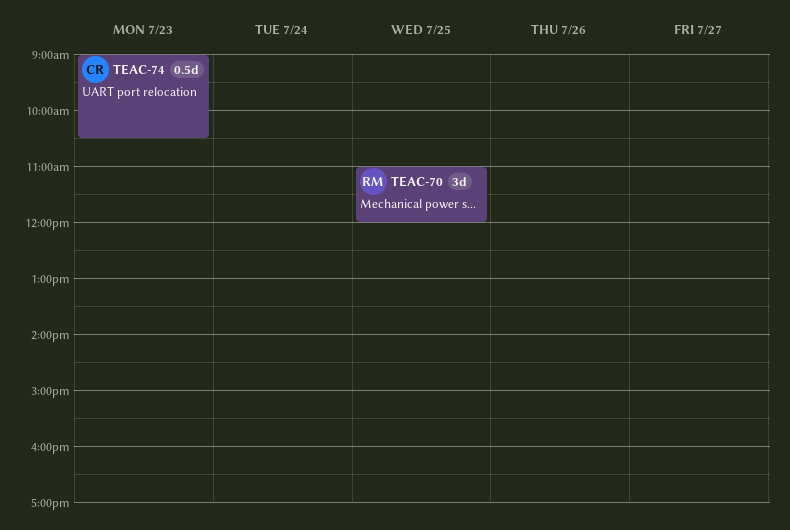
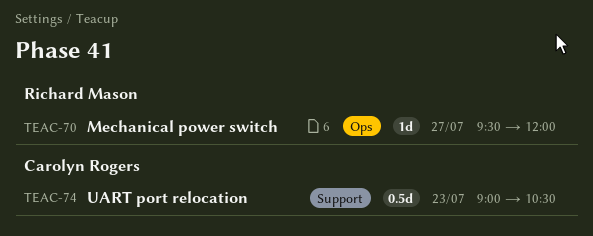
TEAC-70, estimate: 3d -> 1d
TEAC-70, day: Jul 25 -> Jul 27
TEAC-70, begins: 11:00 -> 09:30

